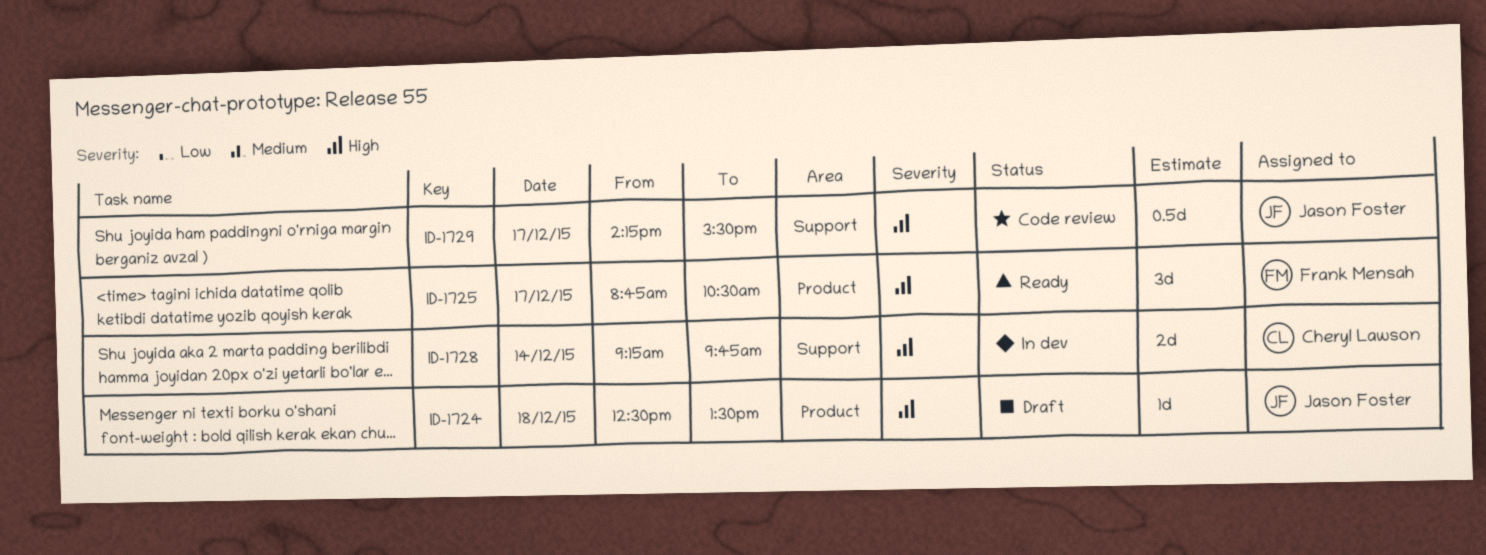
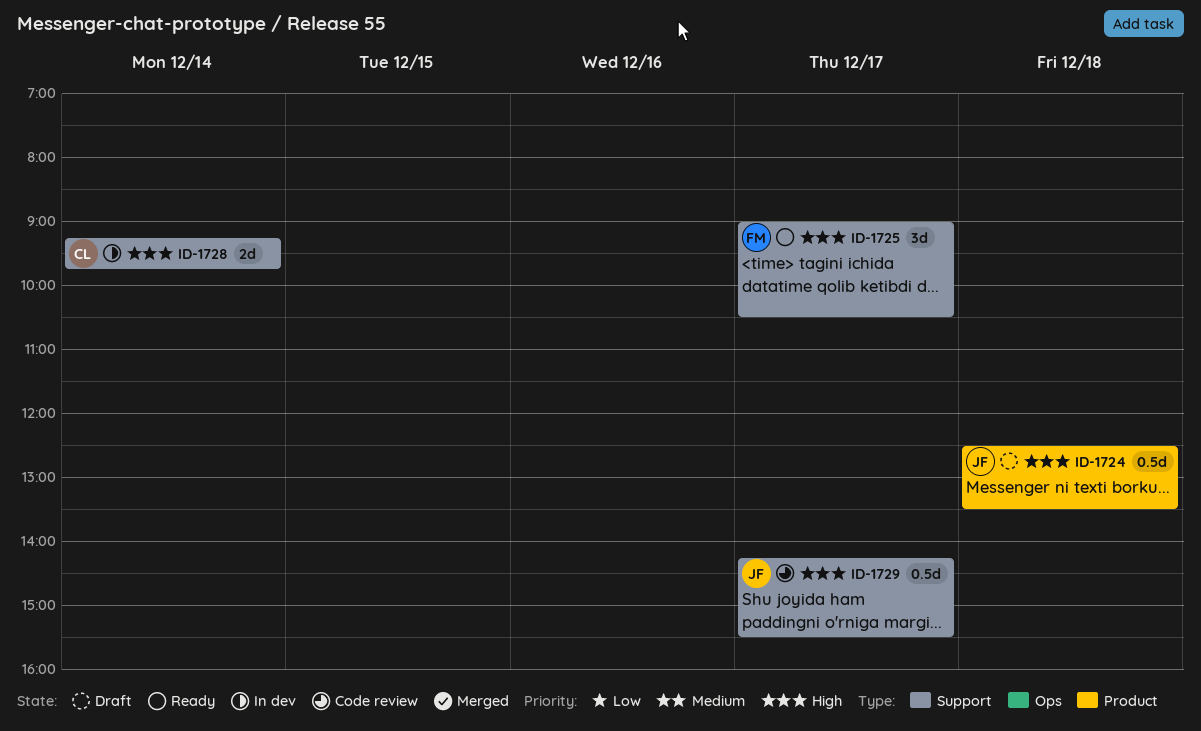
ID-1724, estimate: 1d -> 0.5d
ID-1725, label: Product -> Support
ID-1725, begins: 08:45 -> 09:00

